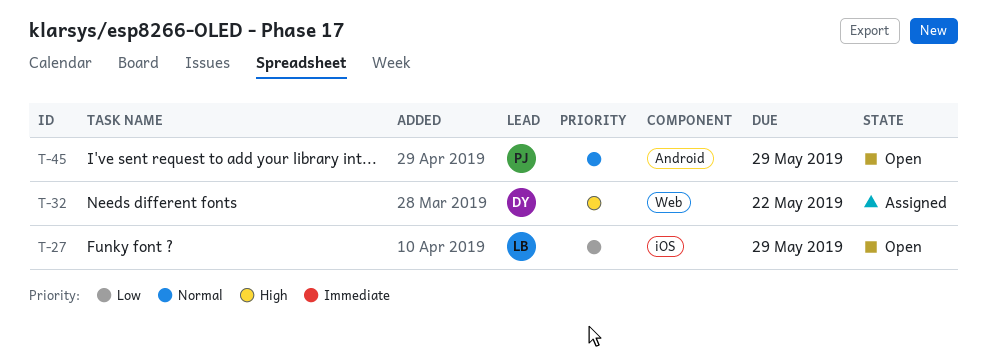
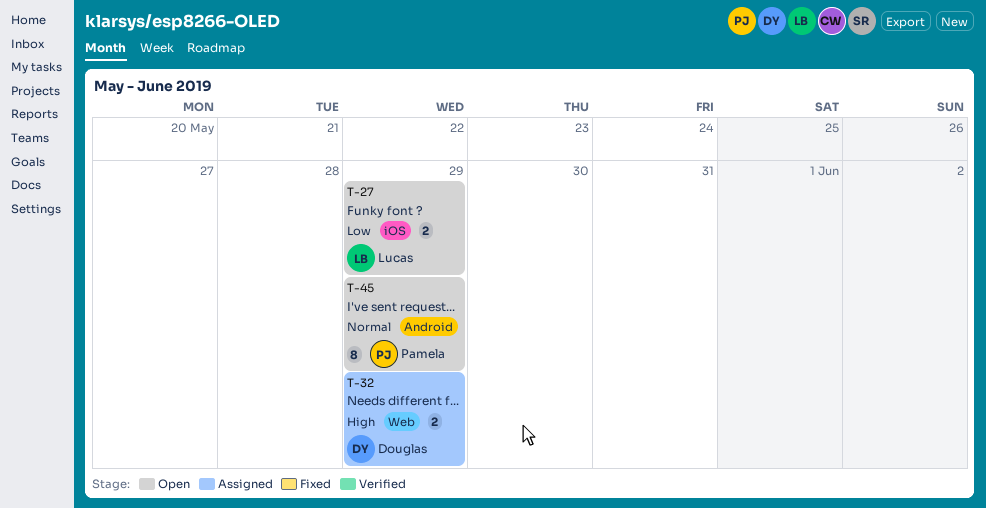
T-32, due: May 22 -> May 29

